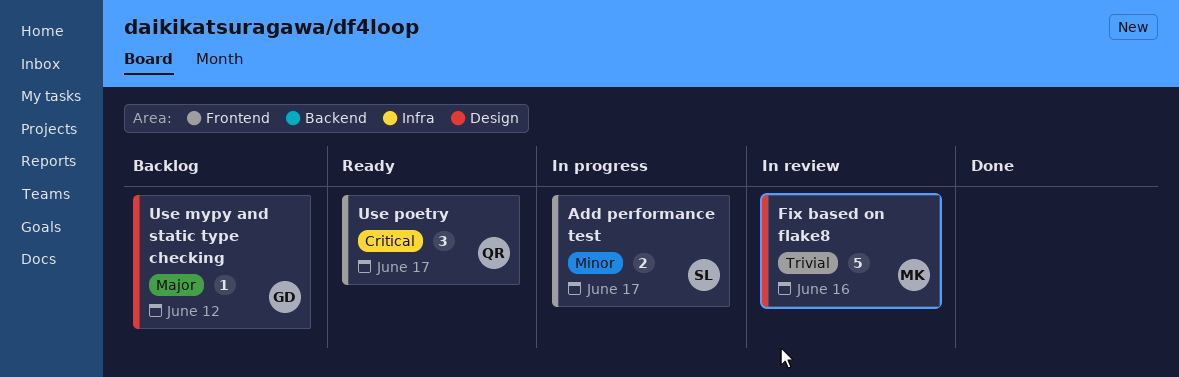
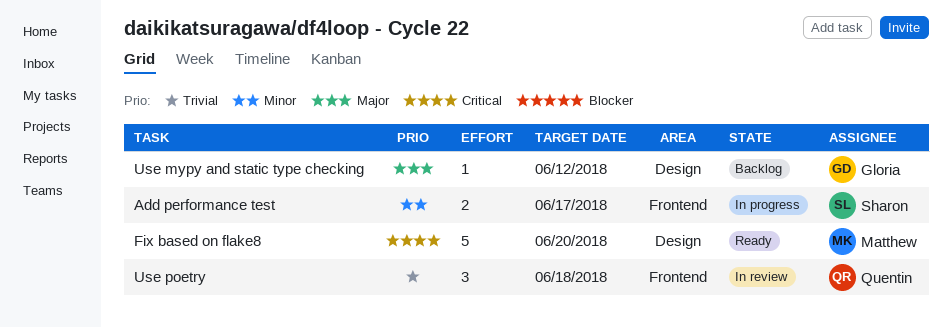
Fix based on flake8, status: In review -> Ready
Fix based on flake8, priority: Trivial -> Critical
Fix based on flake8, due: Jun 16 -> Jun 20
Use poetry, status: Ready -> In review
Use poetry, priority: Critical -> Trivial
Use poetry, due: Jun 17 -> Jun 18

